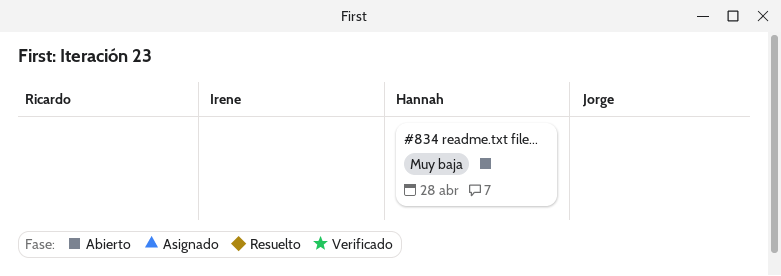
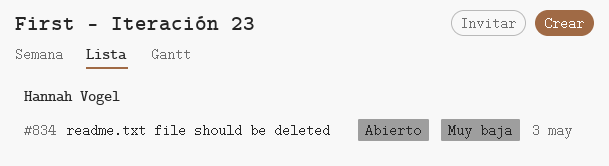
#834, due: Apr 28 -> May 3

